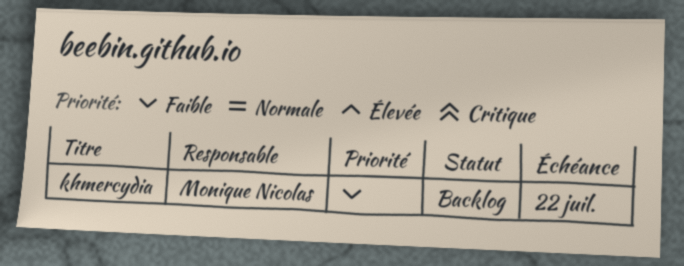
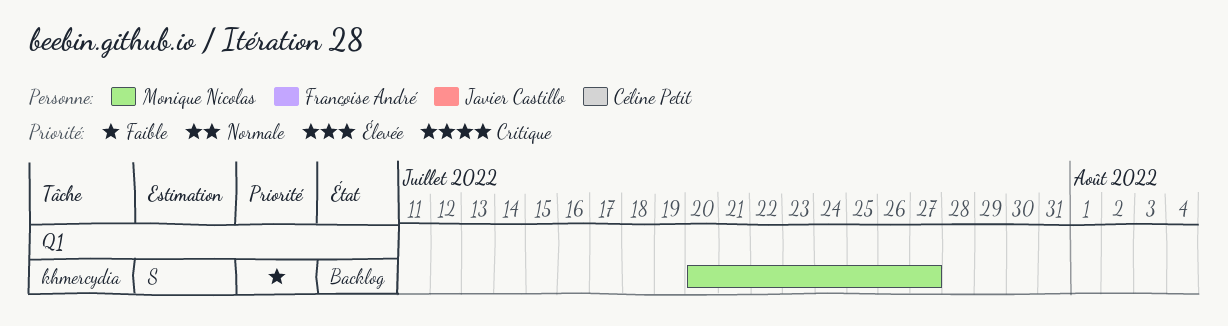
khmercydia, due: Jul 22 -> Jul 27

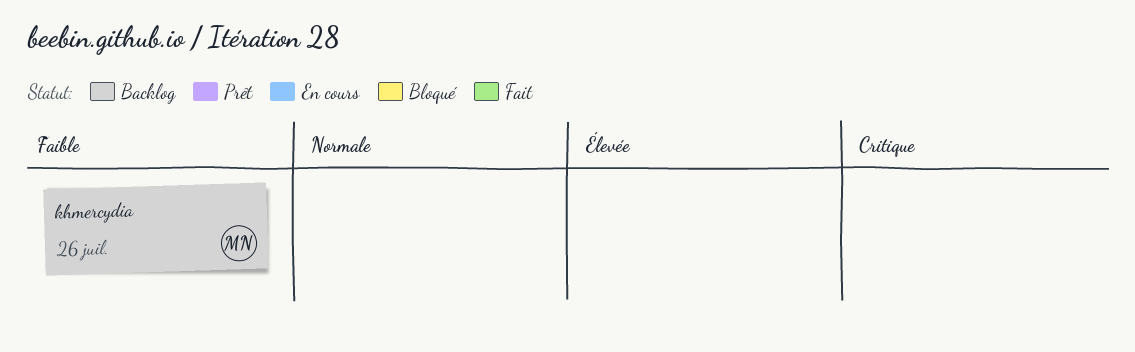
khmercydia, due: Jul 27 -> Jul 26

